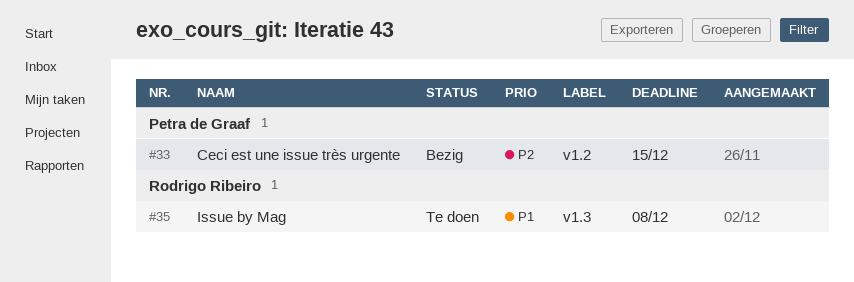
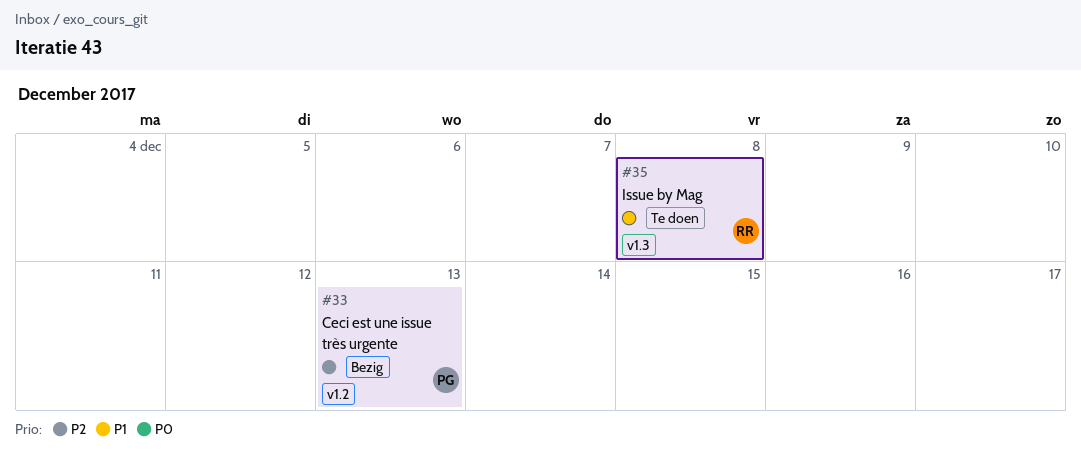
#33, due: Dec 15 -> Dec 13

